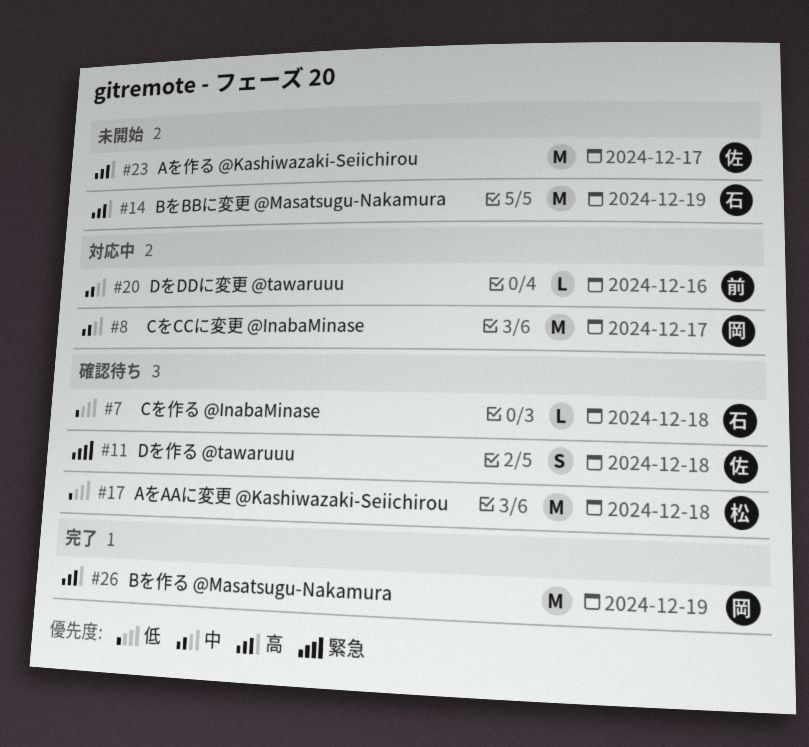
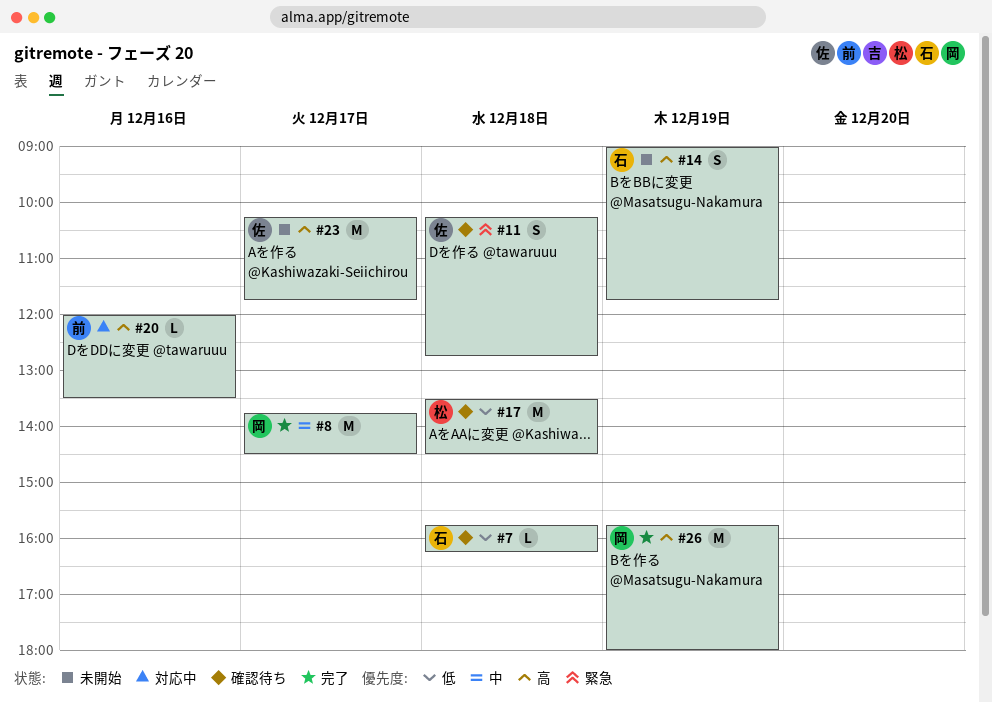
#8, status: 対応中 -> 完了
#14, estimate: M -> S
#20, priority: 中 -> 高

